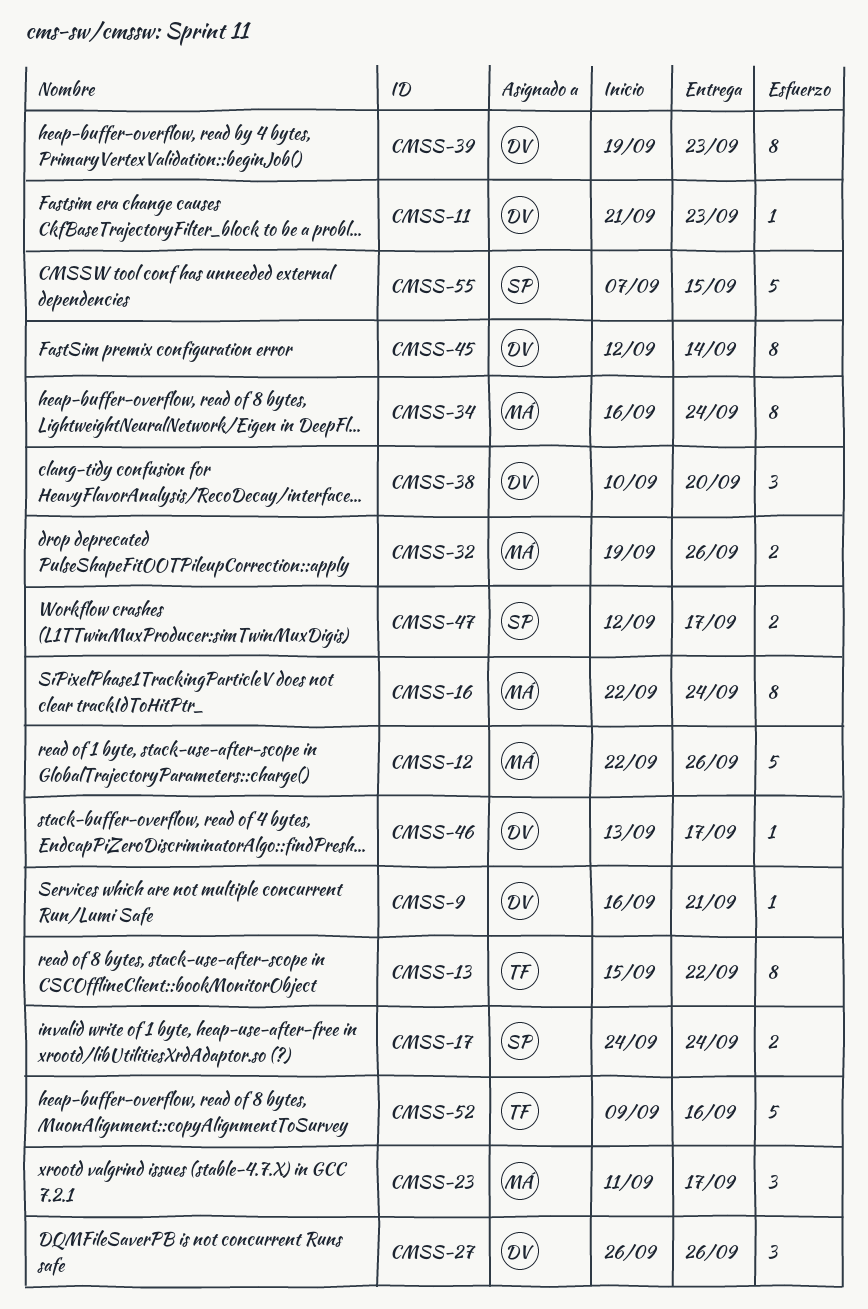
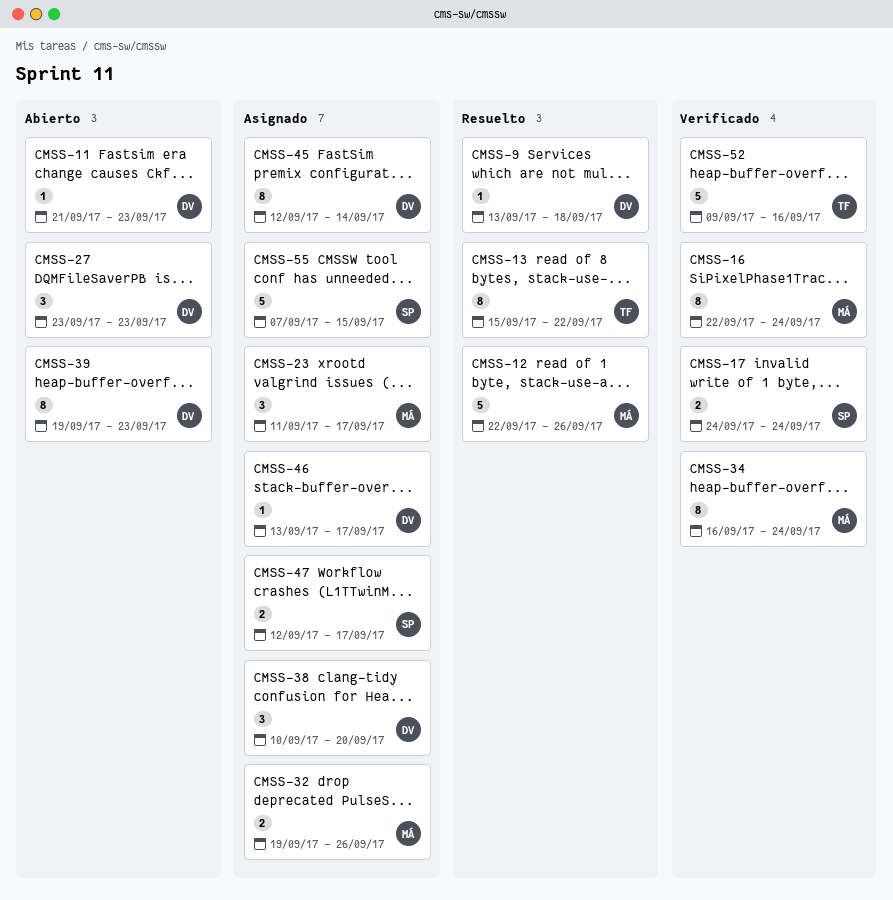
CMSS-9, start: Sep 16 -> Sep 13
CMSS-9, due: Sep 21 -> Sep 18
CMSS-27, start: Sep 26 -> Sep 23
CMSS-27, due: Sep 26 -> Sep 23

